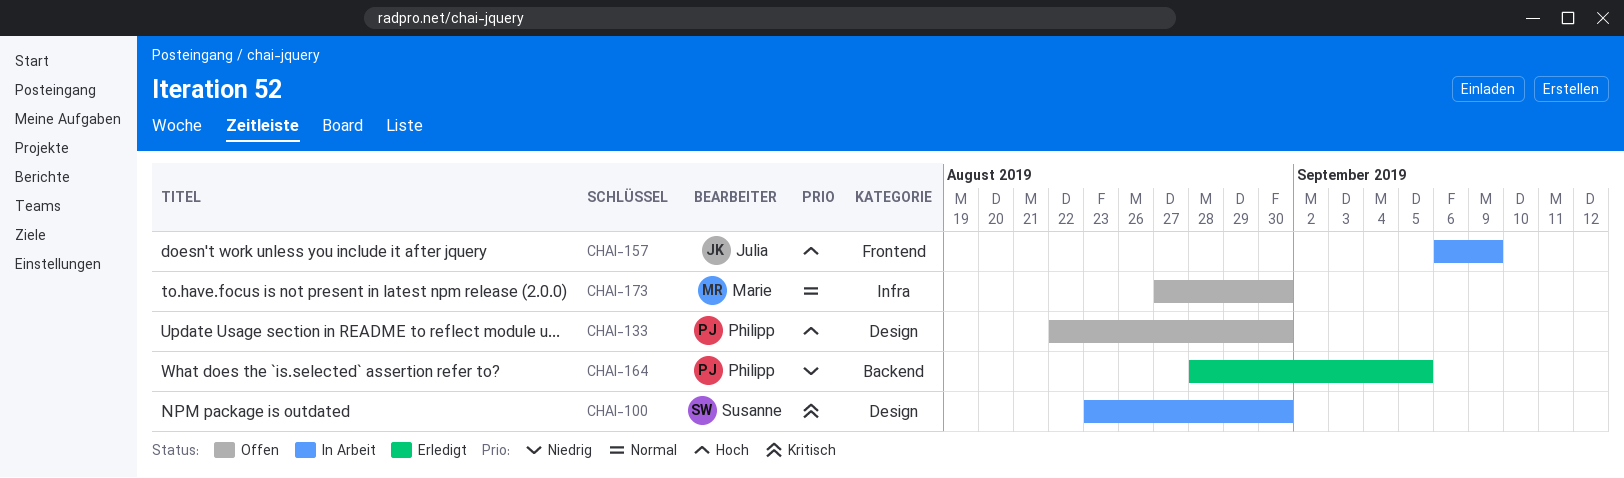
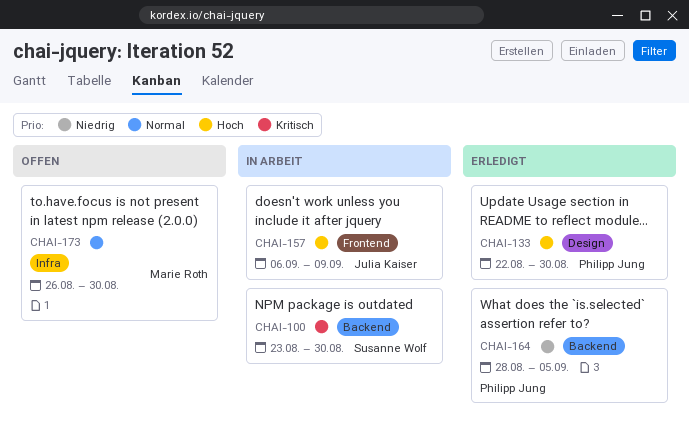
CHAI-100, label: Design -> Backend
CHAI-133, status: Offen -> Erledigt
CHAI-173, start: Aug 27 -> Aug 26

